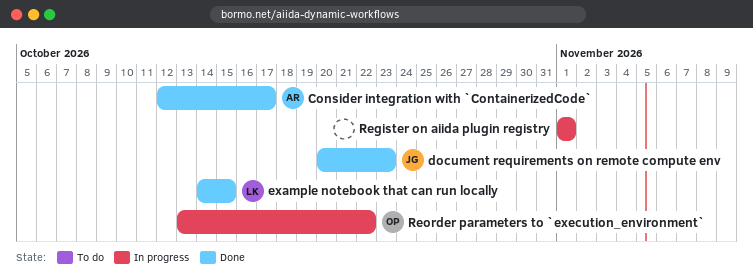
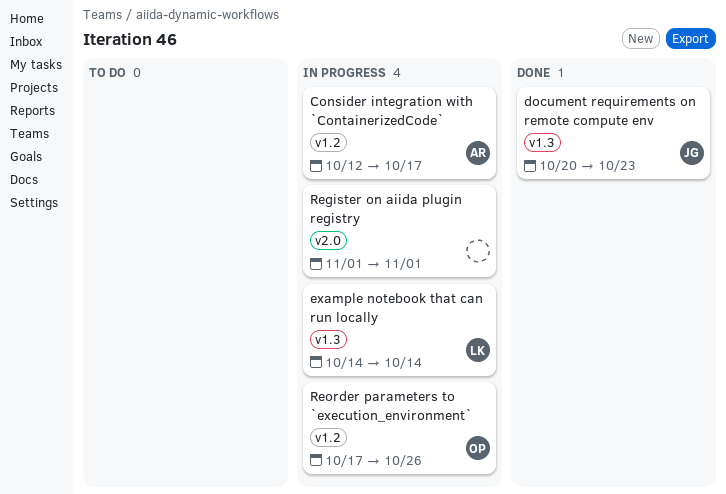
Consider integration with `ContainerizedCode`, status: Done -> In progress
example notebook that can run locally, status: Done -> In progress
example notebook that can run locally, due: Oct 15 -> Oct 14
Reorder parameters to `execution_environment`, start: Oct 13 -> Oct 17
Reorder parameters to `execution_environment`, due: Oct 22 -> Oct 26

